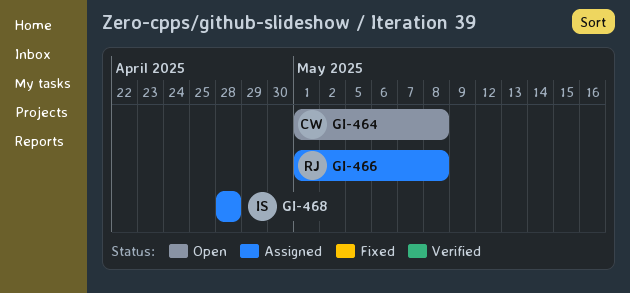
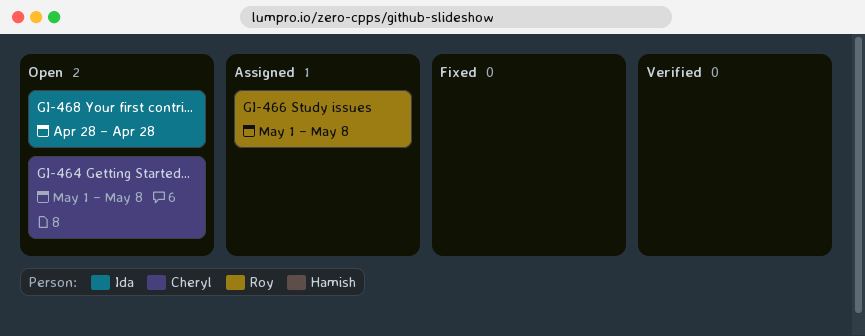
GI-468, status: Assigned -> Open

